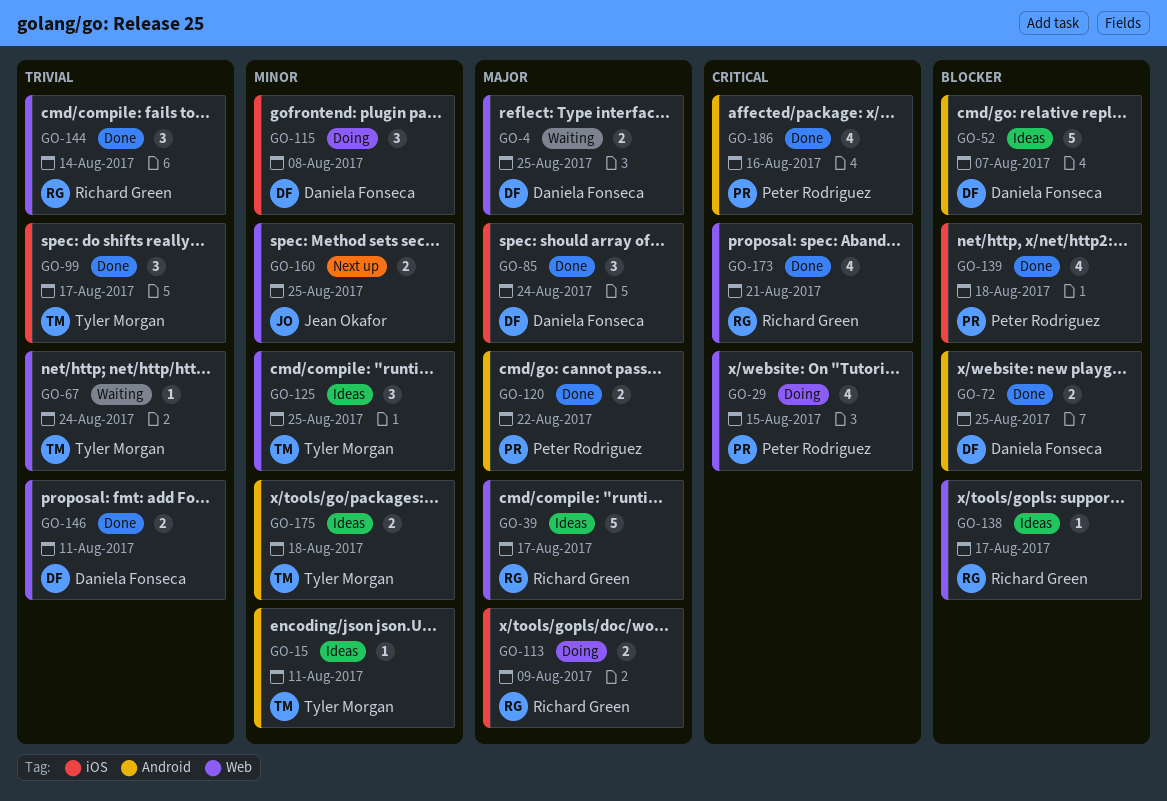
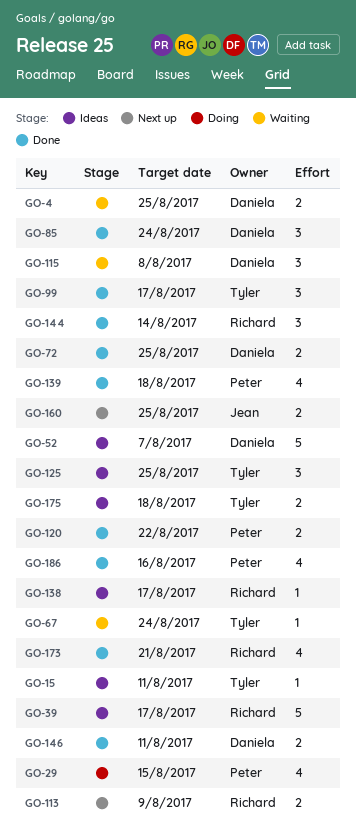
GO-113, status: Doing -> Next up
GO-115, status: Doing -> Waiting

